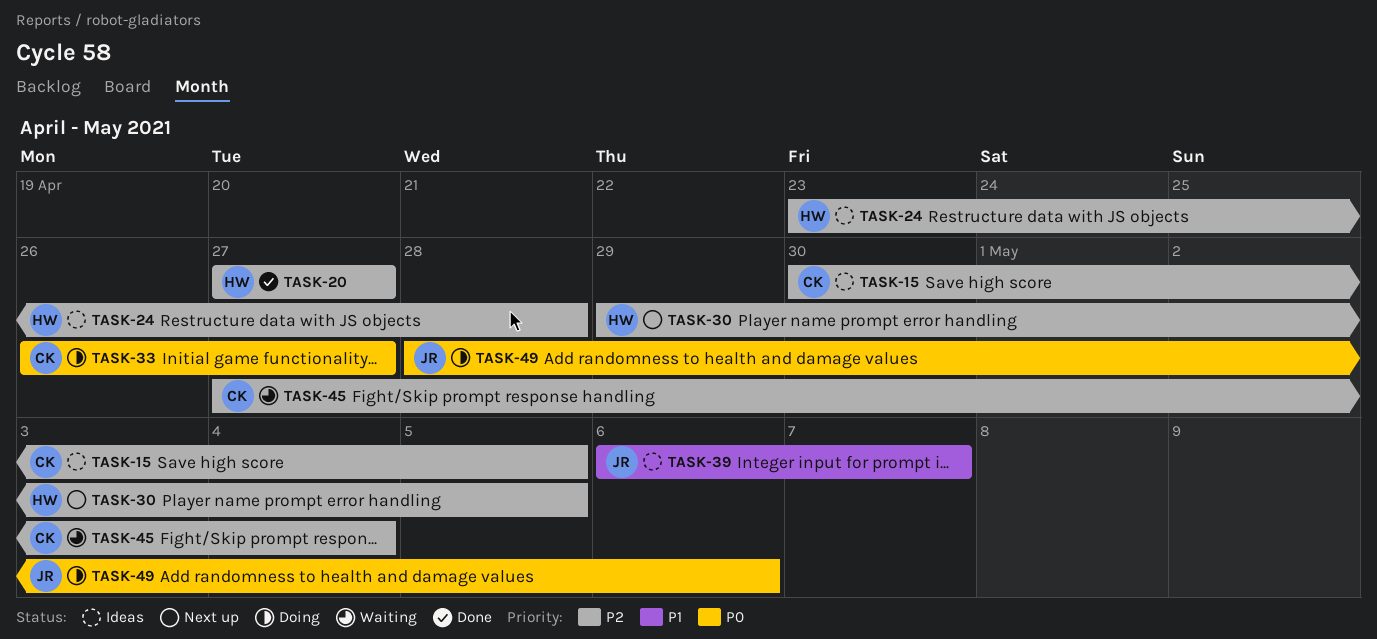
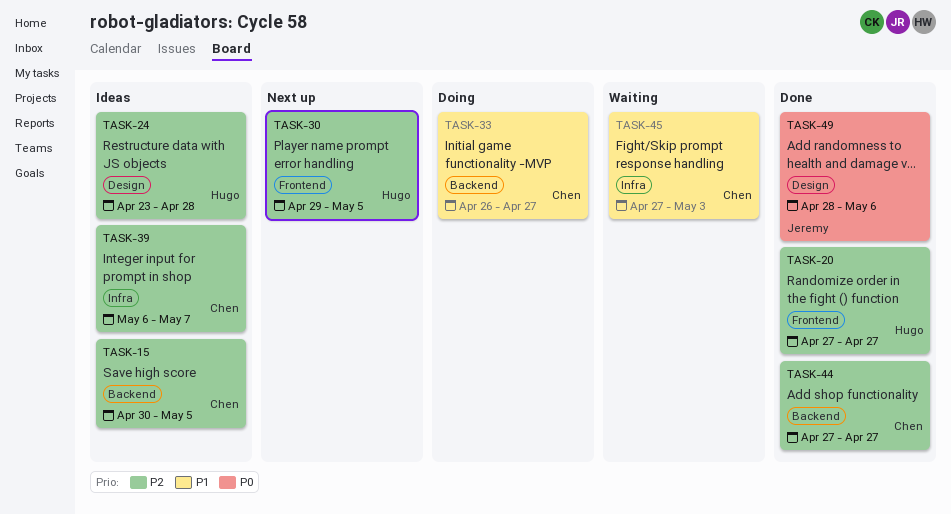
TASK-33, priority: P0 -> P1
TASK-39, owner: Jeremy -> Chen
TASK-39, priority: P1 -> P2
TASK-44: none -> present
TASK-45, priority: P2 -> P1
TASK-45, due: May 4 -> May 3
TASK-49, status: Doing -> Done

